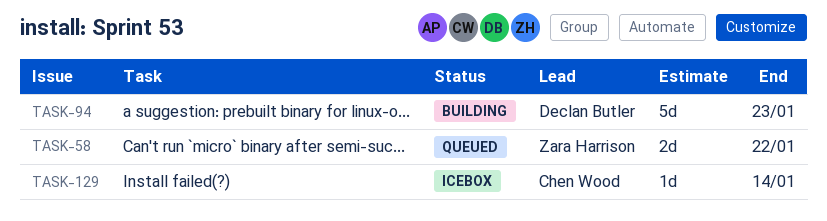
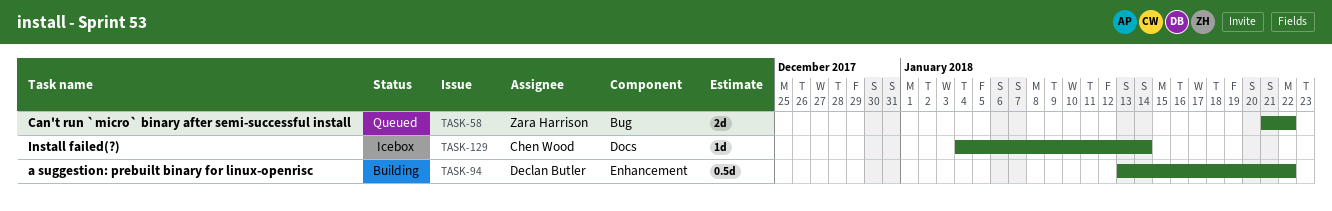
TASK-94, estimate: 5d -> 0.5d
TASK-94, due: Jan 23 -> Jan 22

